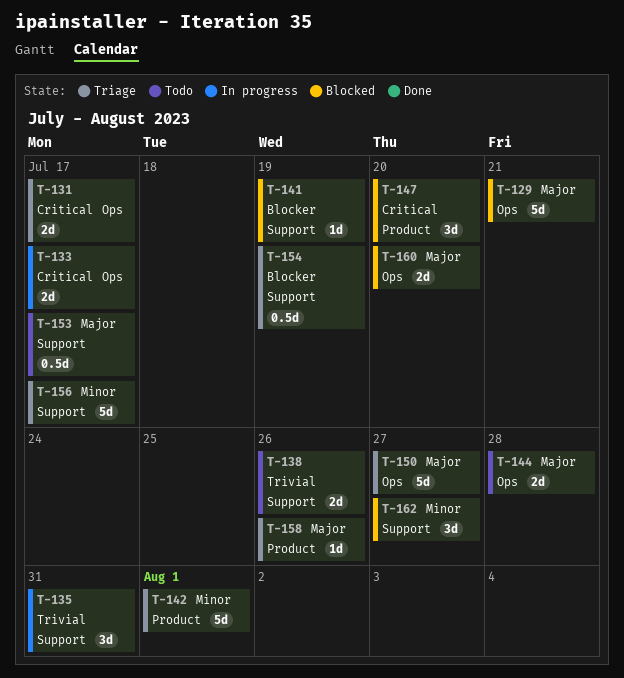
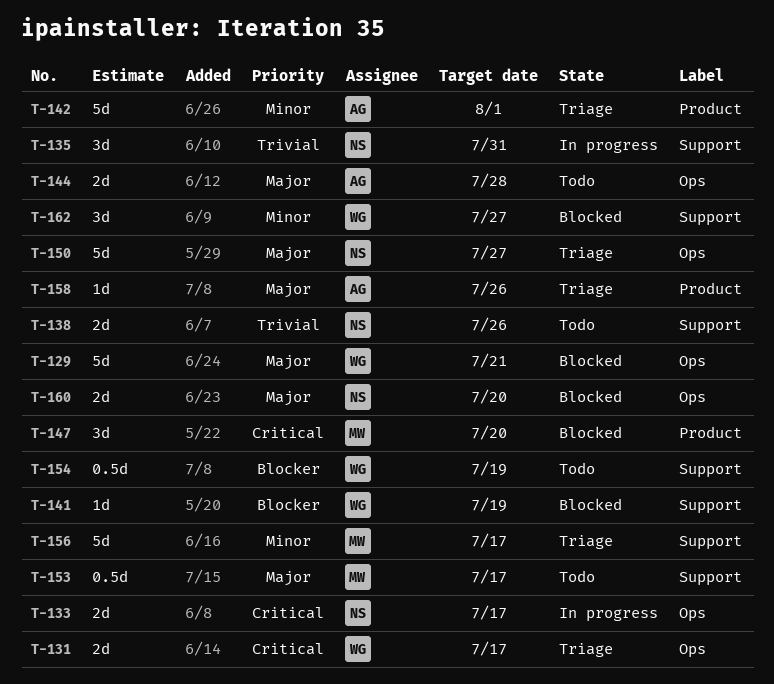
T-154, status: Triage -> Todo

